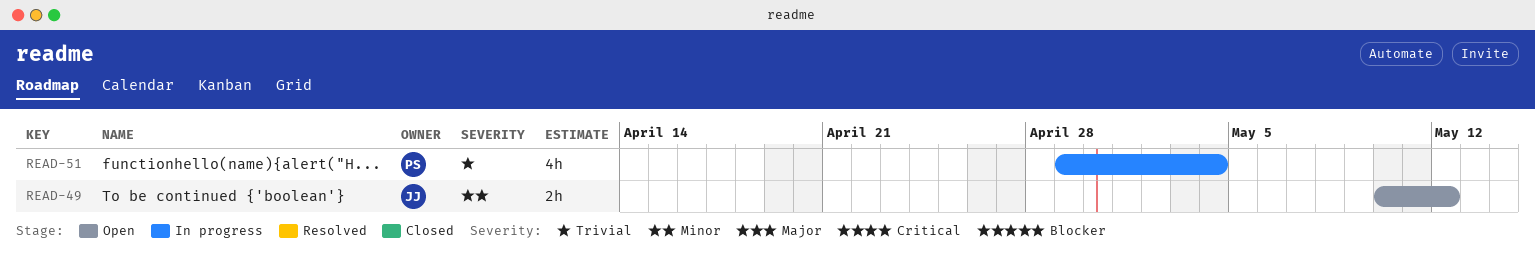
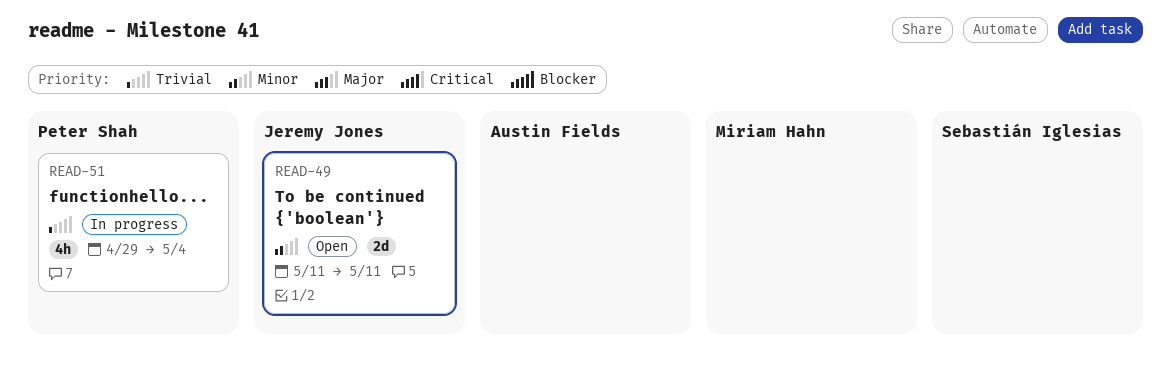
READ-49, estimate: 2h -> 2d
READ-49, start: May 10 -> May 11
READ-49, due: May 12 -> May 11

